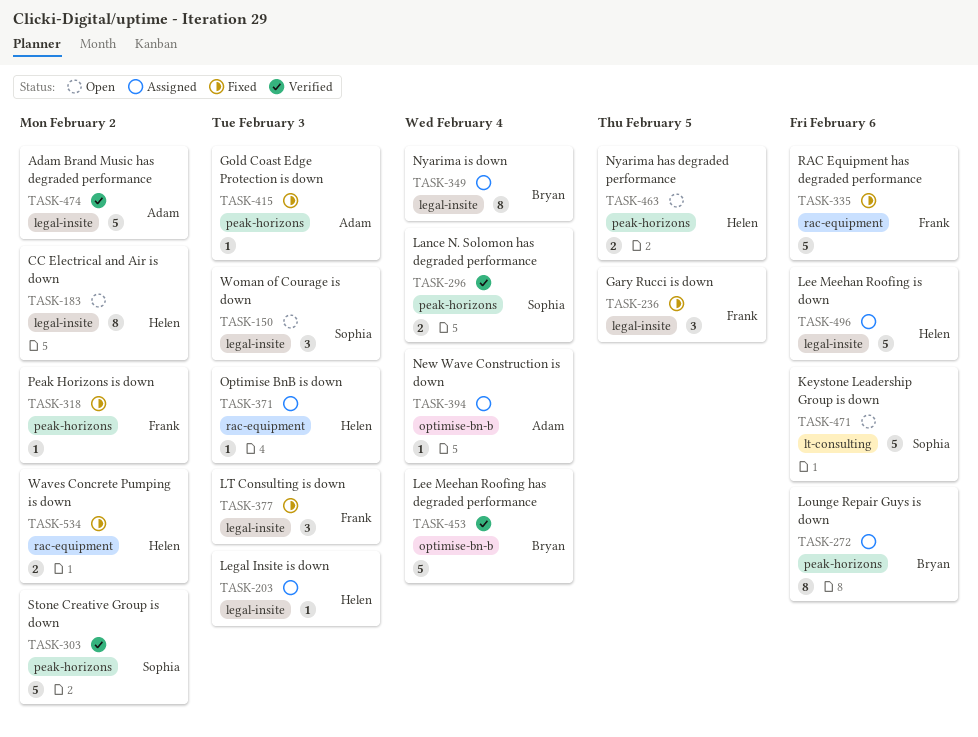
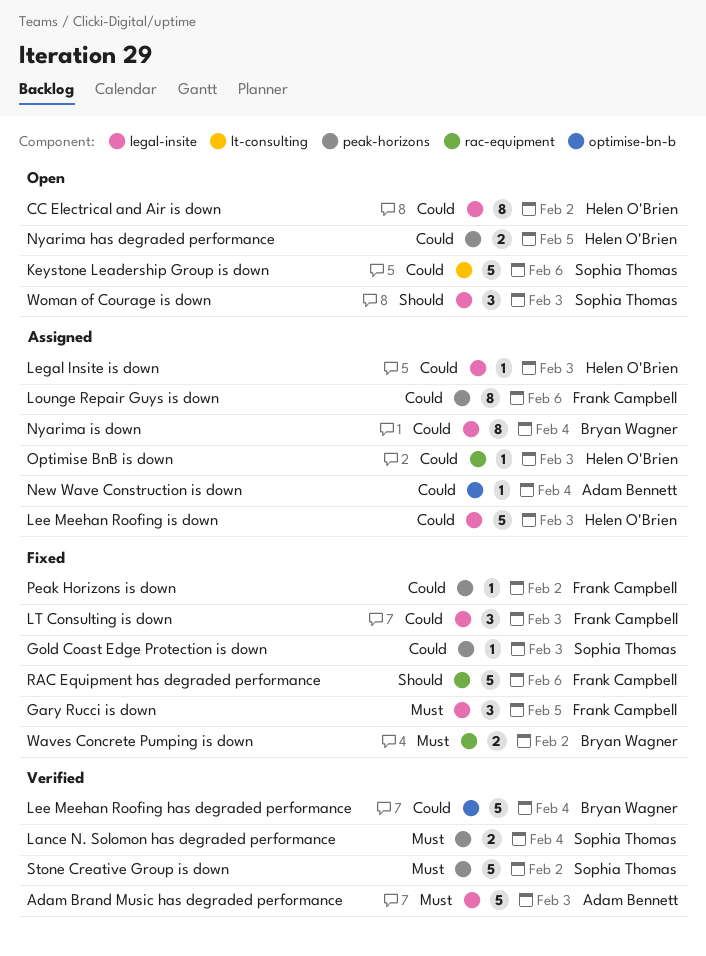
Adam Brand Music has degraded performance, due: Feb 2 -> Feb 3
Gold Coast Edge Protection is down, owner: Adam Bennett -> Sophia Thomas
Lee Meehan Roofing is down, due: Feb 6 -> Feb 3
Lounge Repair Guys is down, owner: Bryan Wagner -> Frank Campbell
Waves Concrete Pumping is down, owner: Helen O'Brien -> Bryan Wagner

